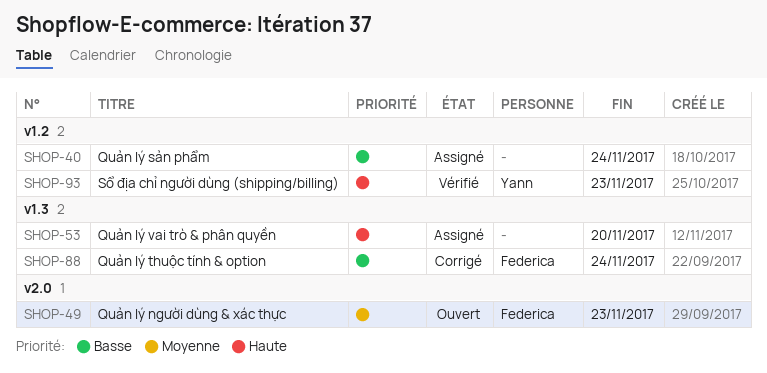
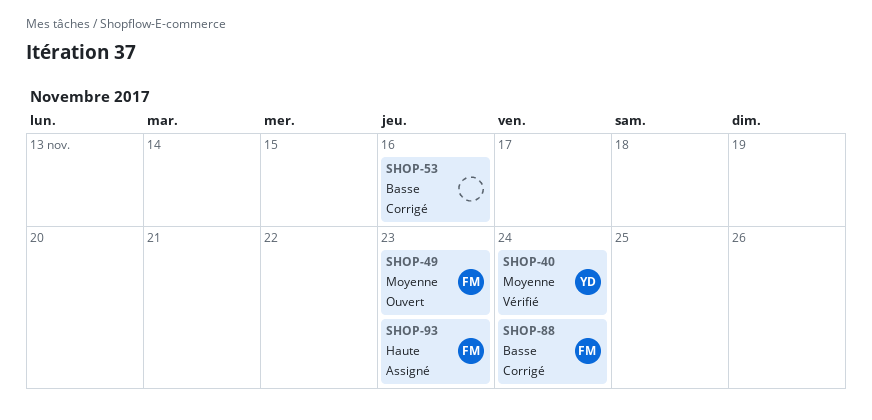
SHOP-40, status: Assigné -> Vérifié
SHOP-40, owner: none -> Yann
SHOP-40, priority: Basse -> Moyenne
SHOP-53, status: Assigné -> Corrigé
SHOP-53, priority: Haute -> Basse
SHOP-53, due: Nov 20 -> Nov 16
SHOP-93, status: Vérifié -> Assigné
SHOP-93, owner: Yann -> Federica

